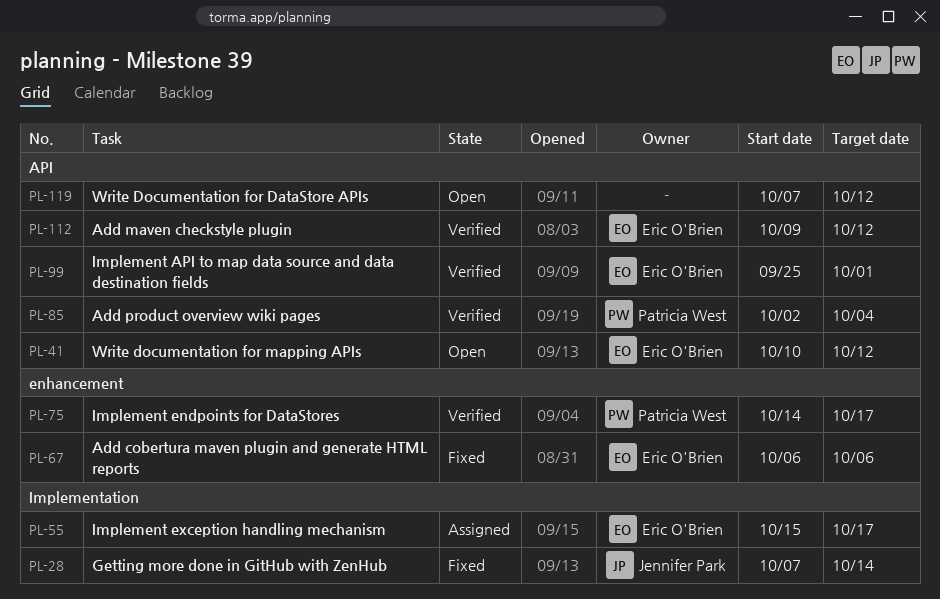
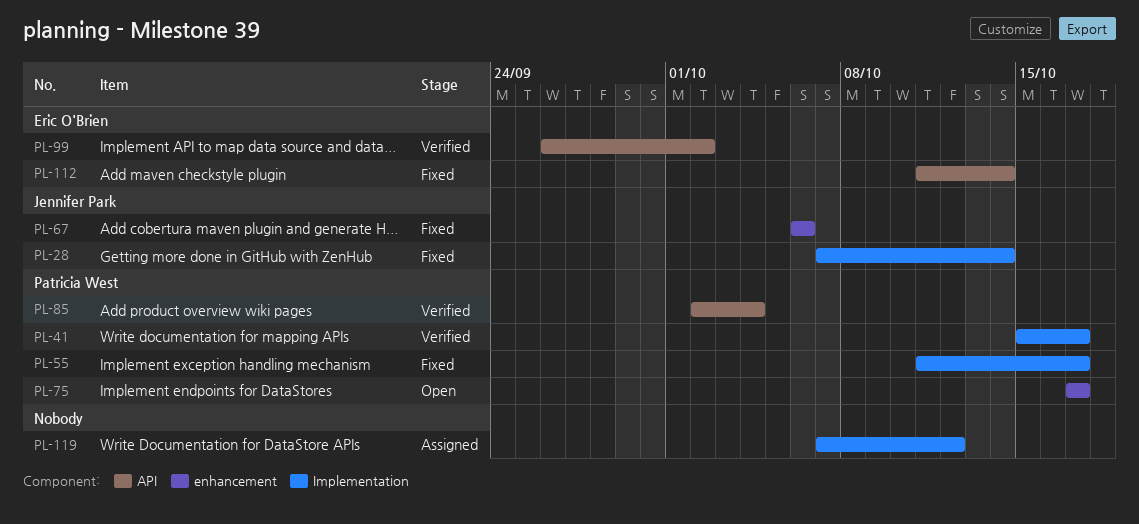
PL-41, status: Open -> Verified
PL-41, owner: Eric O'Brien -> Patricia West
PL-41, label: API -> Implementation
PL-41, start: Oct 10 -> Oct 15
PL-41, due: Oct 12 -> Oct 17
PL-55, status: Assigned -> Fixed
PL-55, owner: Eric O'Brien -> Patricia West
PL-55, start: Oct 15 -> Oct 11
PL-67, owner: Eric O'Brien -> Jennifer Park
PL-75, status: Verified -> Open
PL-75, start: Oct 14 -> Oct 17
PL-99, start: Sep 25 -> Sep 26
PL-99, due: Oct 1 -> Oct 2
PL-112, status: Verified -> Fixed
PL-112, start: Oct 9 -> Oct 11
PL-112, due: Oct 12 -> Oct 14
PL-119, status: Open -> Assigned
PL-119, label: API -> Implementation

